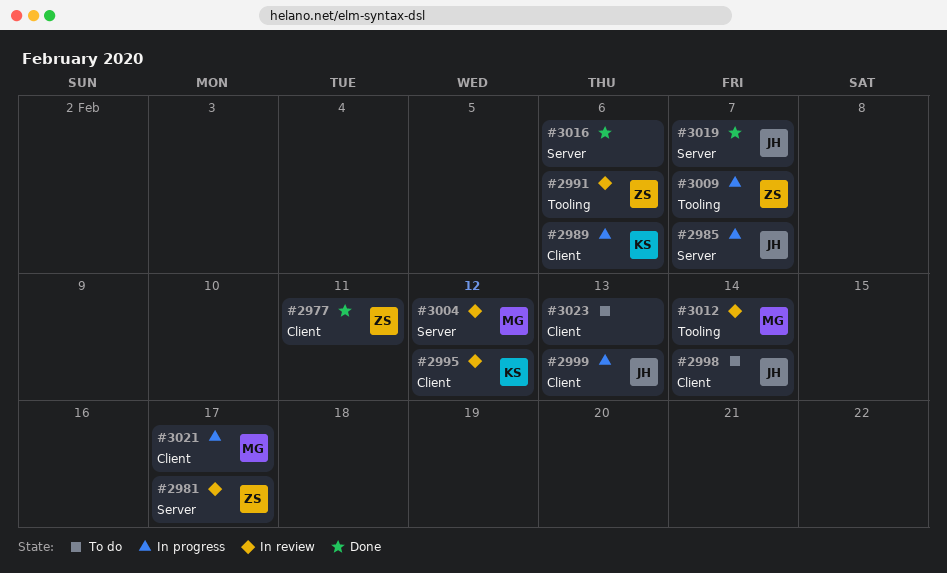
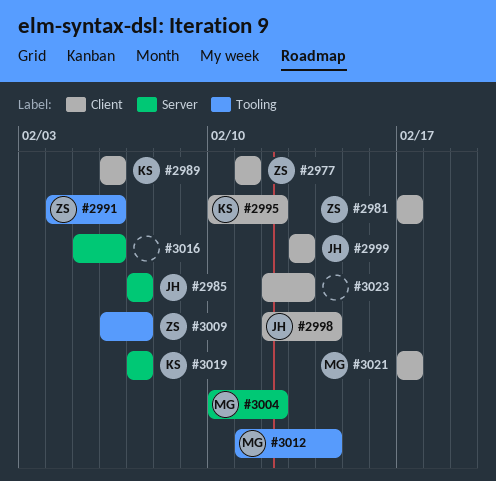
#2981, label: Server -> Client
#3019, owner: JH -> KS

